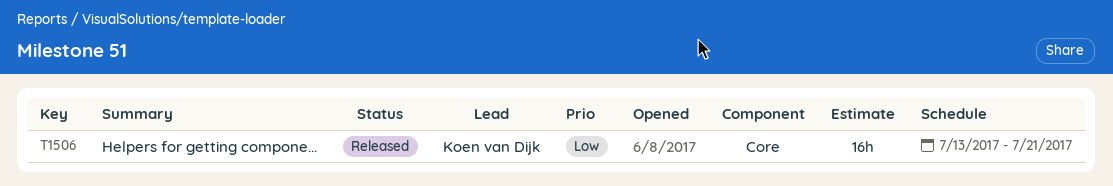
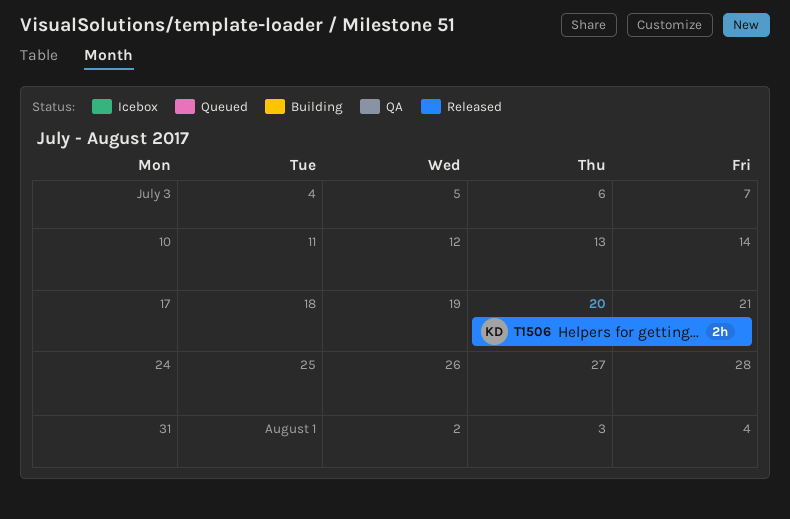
T1506, estimate: 16h -> 2h
T1506, start: Jul 13 -> Jul 20

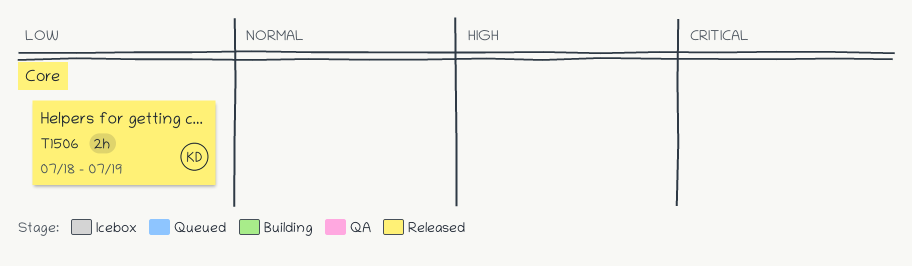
T1506, start: Jul 20 -> Jul 18
T1506, due: Jul 21 -> Jul 19

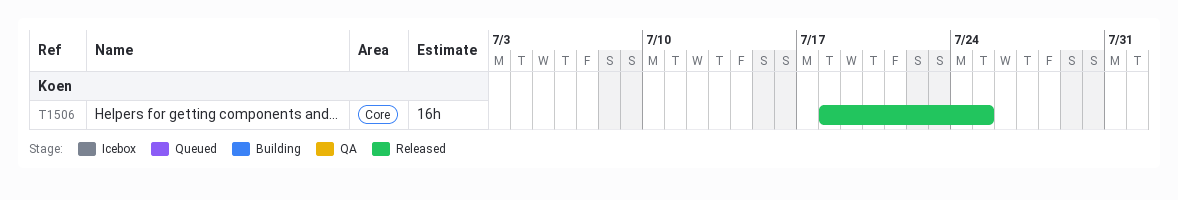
T1506, estimate: 2h -> 16h
T1506, due: Jul 19 -> Jul 25

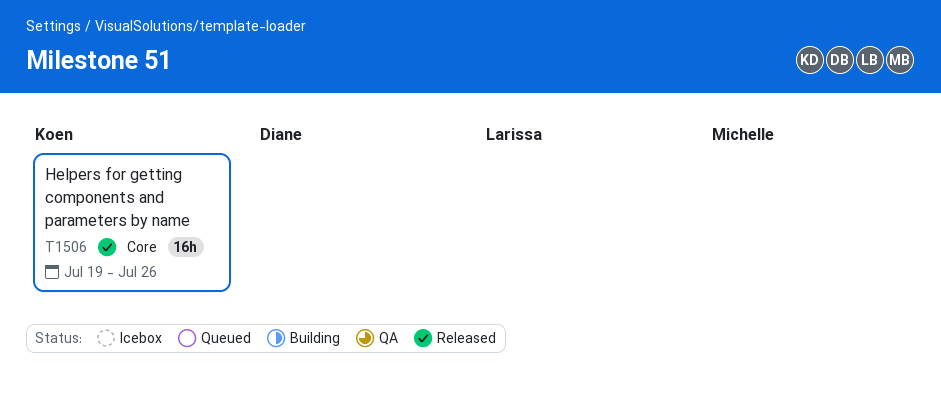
T1506, start: Jul 18 -> Jul 19
T1506, due: Jul 25 -> Jul 26

